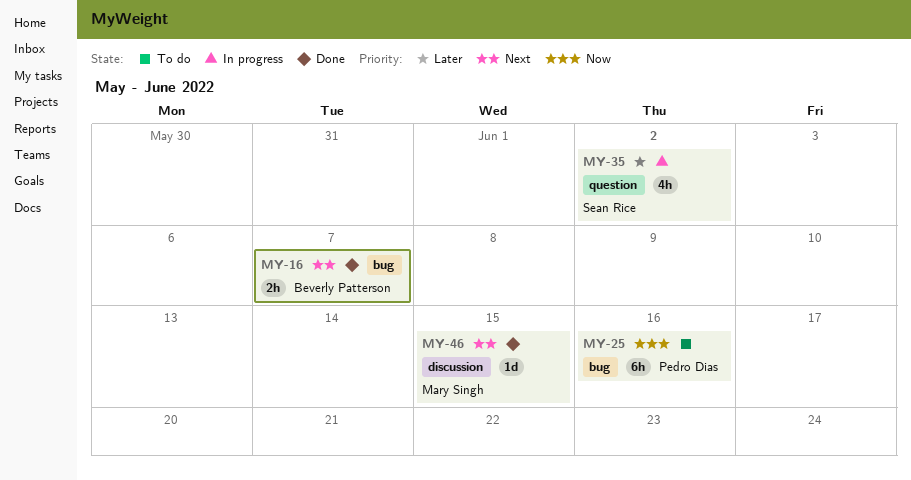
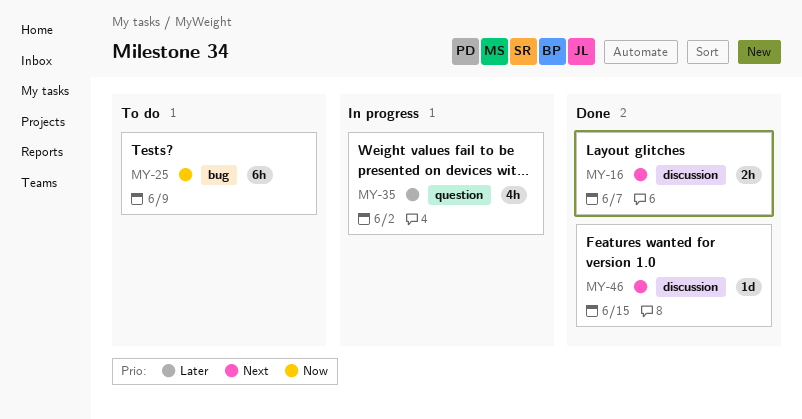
MY-16, label: bug -> discussion
MY-25, due: Jun 16 -> Jun 9

